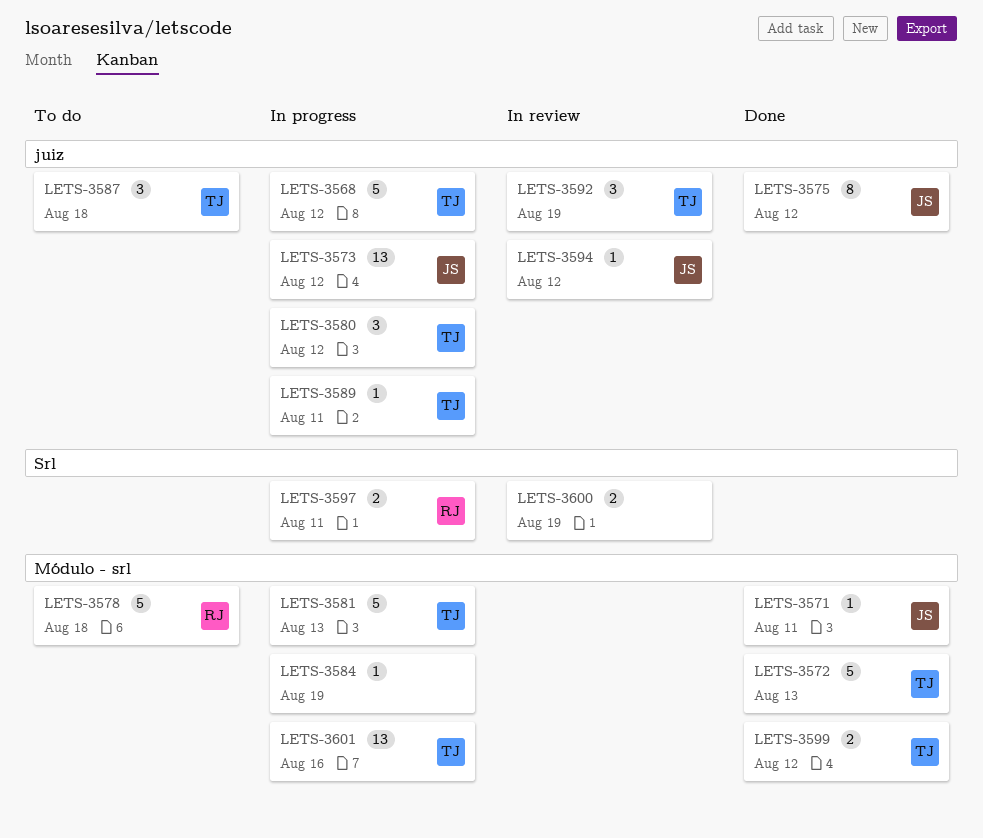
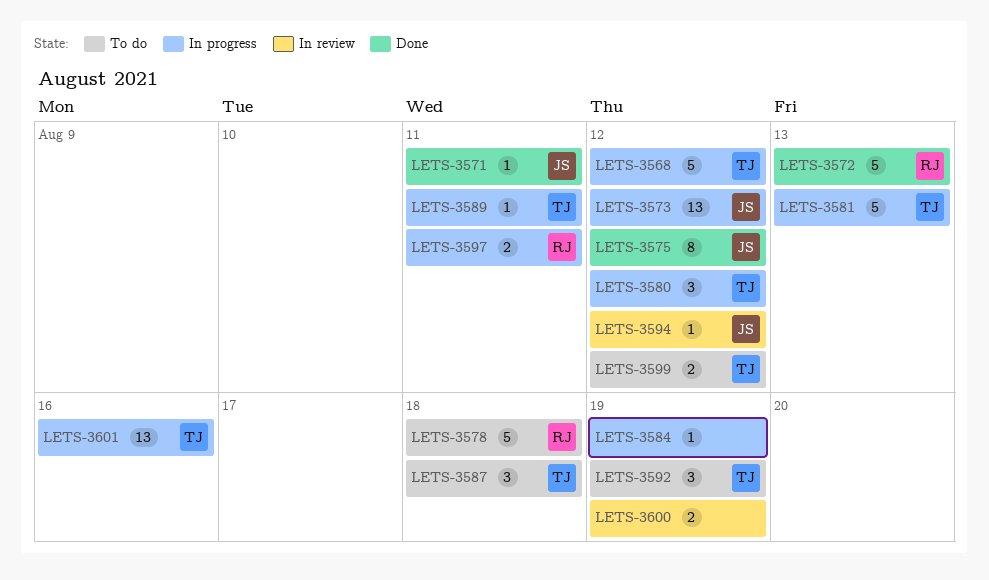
LETS-3572, owner: TJ -> RJ
LETS-3592, status: In review -> To do
LETS-3599, status: Done -> To do

